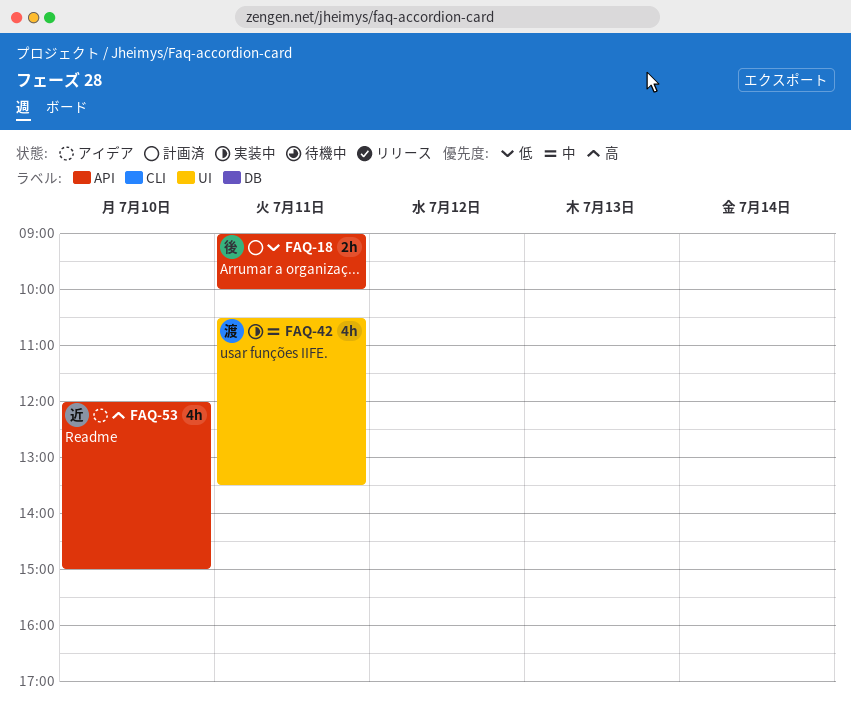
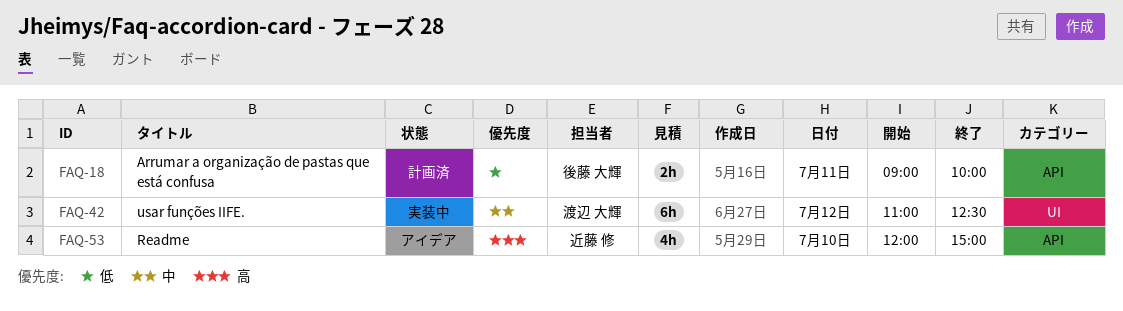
FAQ-42, estimate: 4h -> 6h
FAQ-42, day: Jul 11 -> Jul 12
FAQ-42, begins: 10:30 -> 11:00
FAQ-42, ends: 13:30 -> 12:30

